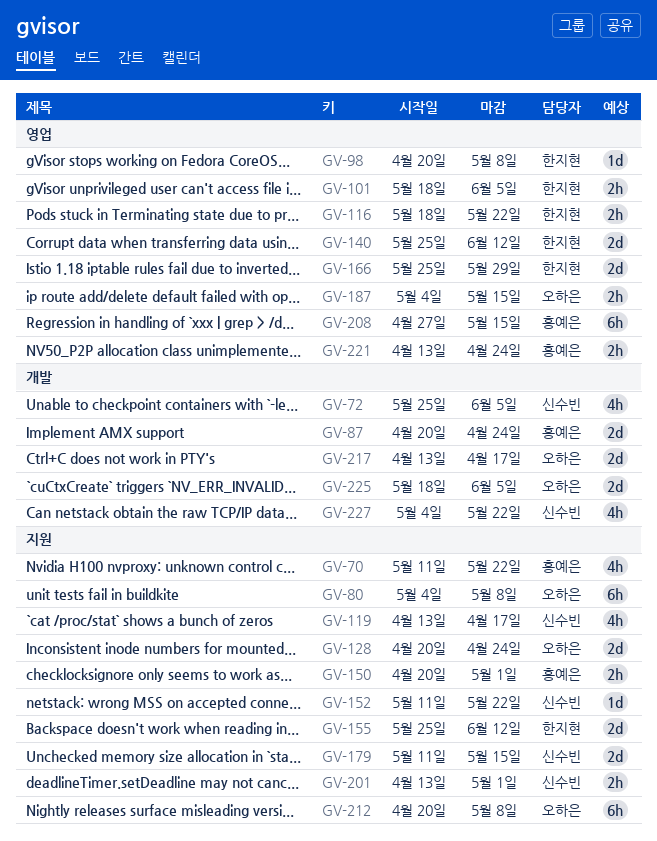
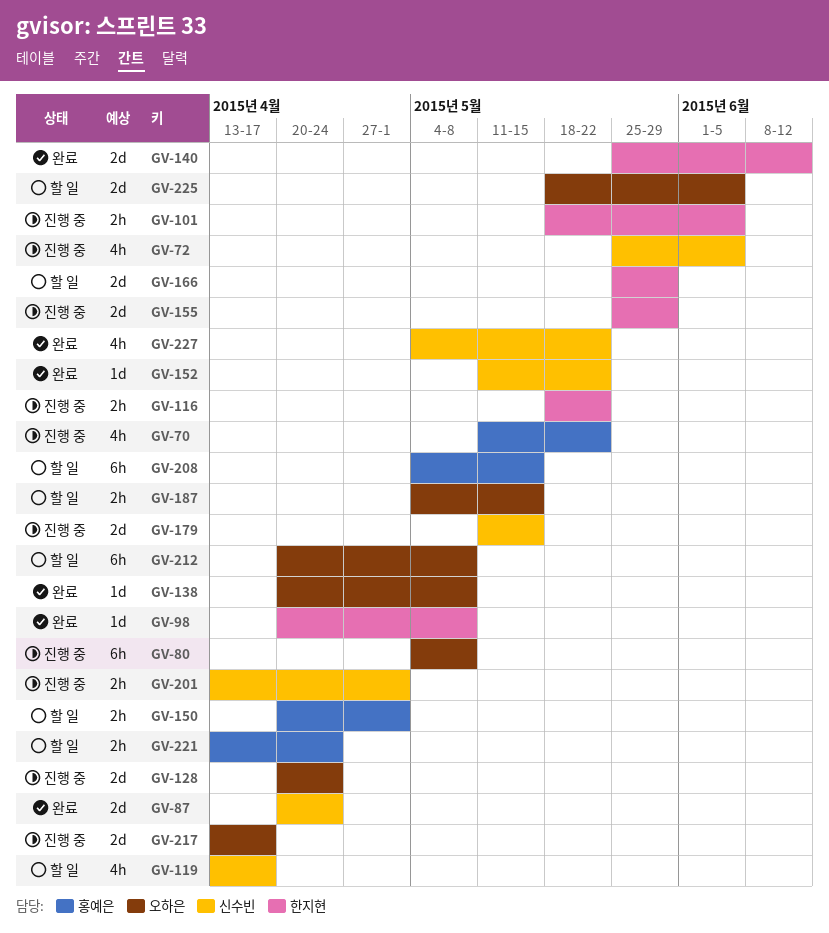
GV-87, owner: 홍예은 -> 신수빈
GV-138: none -> present
GV-155, due: Jun 12 -> May 29
GV-208, start: Apr 27 -> May 4

